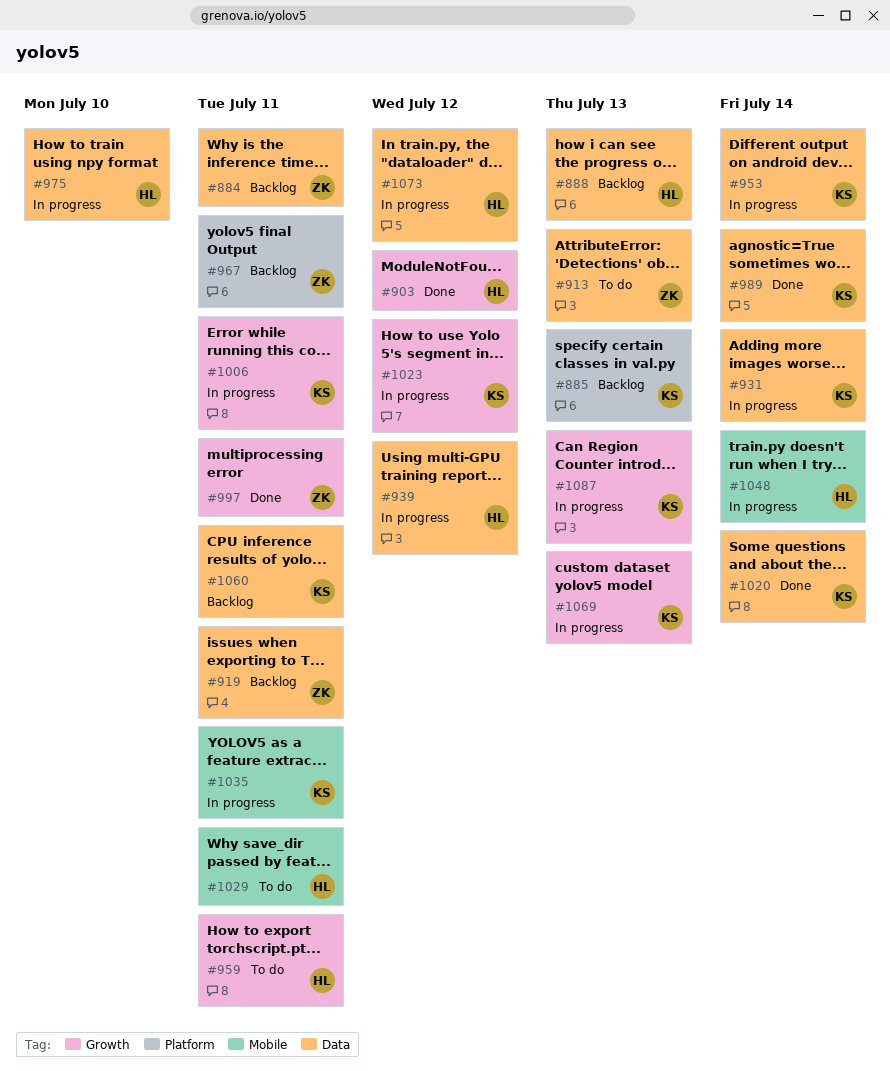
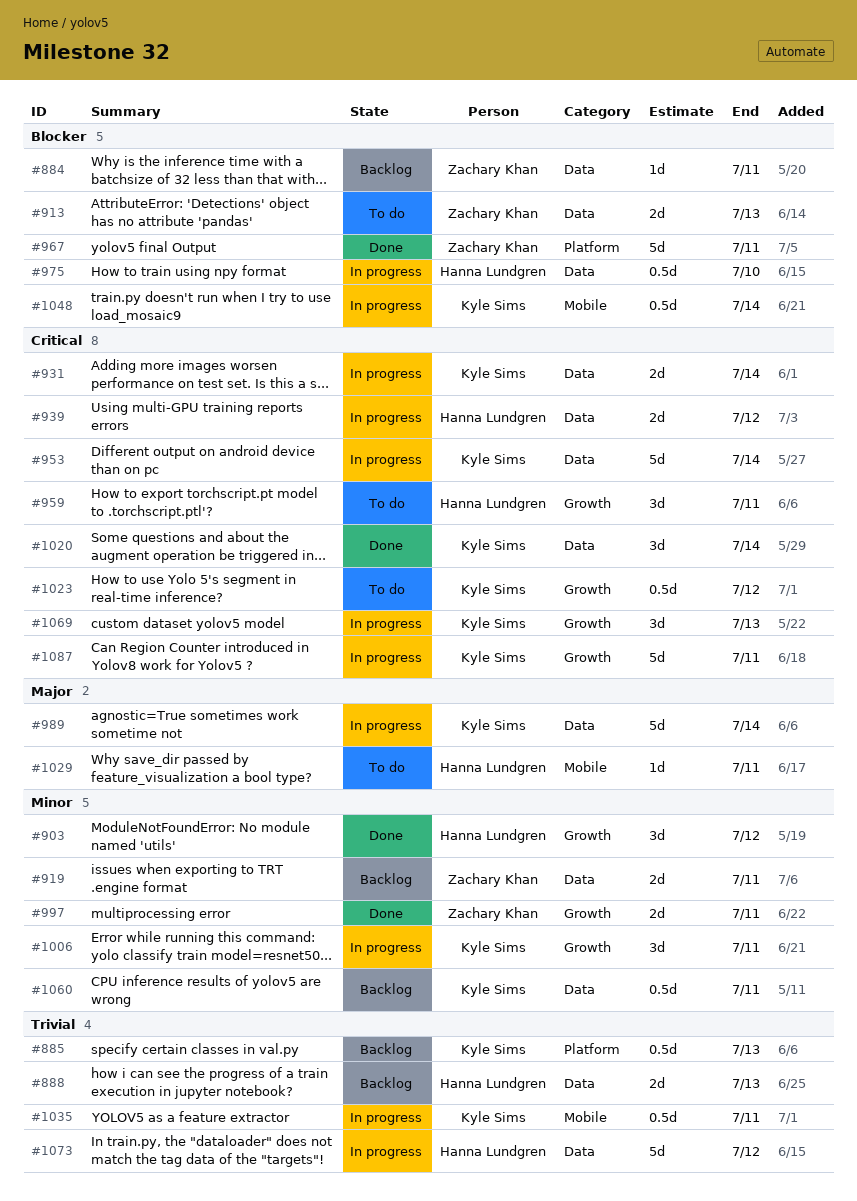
#967, status: Backlog -> Done
#989, status: Done -> In progress
#1023, status: In progress -> To do
#1048, owner: Hanna Lundgren -> Kyle Sims
#1087, due: Jul 13 -> Jul 11

